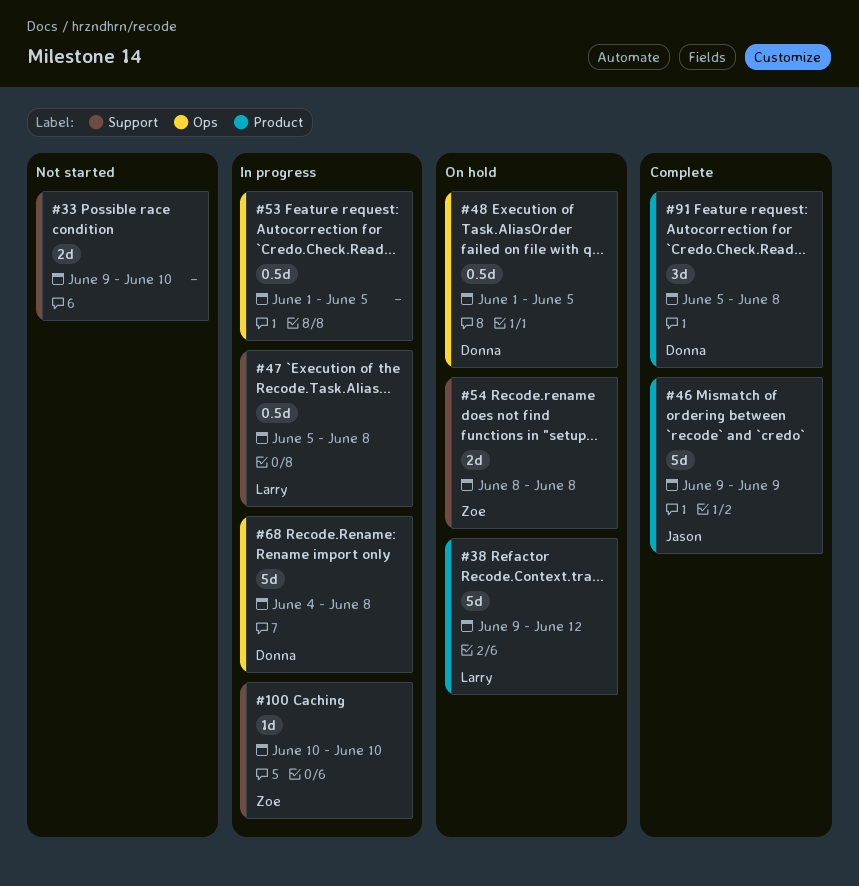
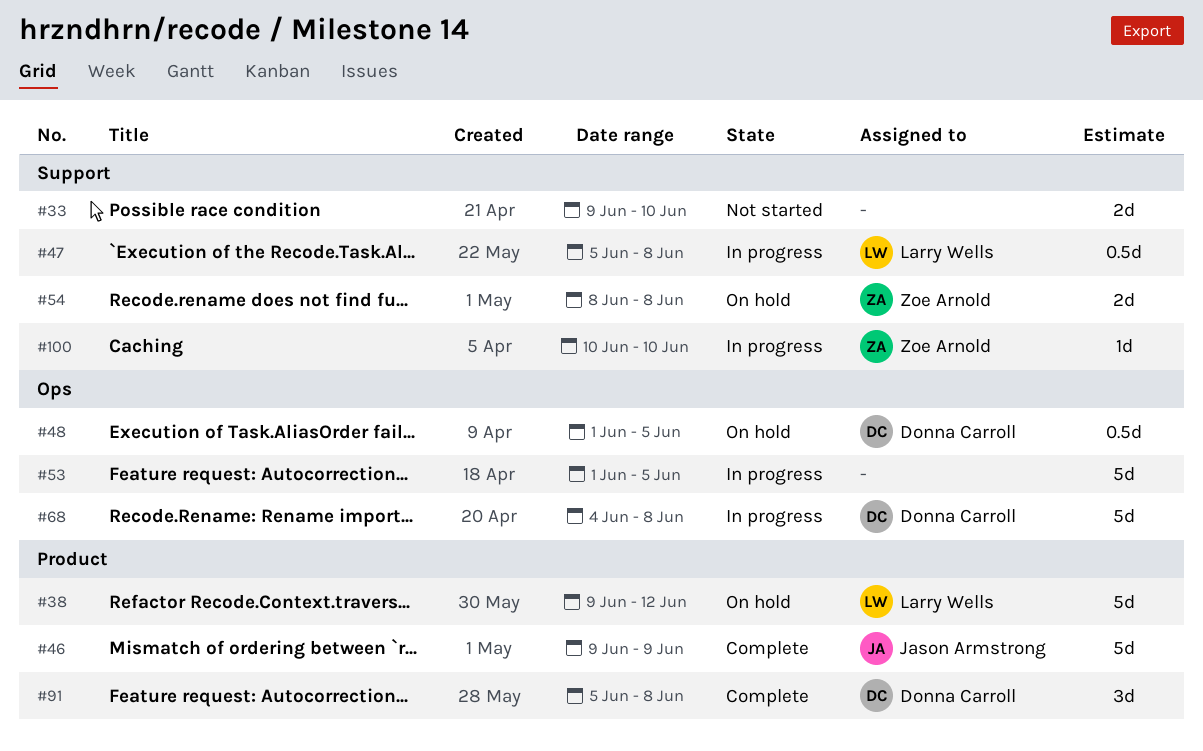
#53, estimate: 0.5d -> 5d

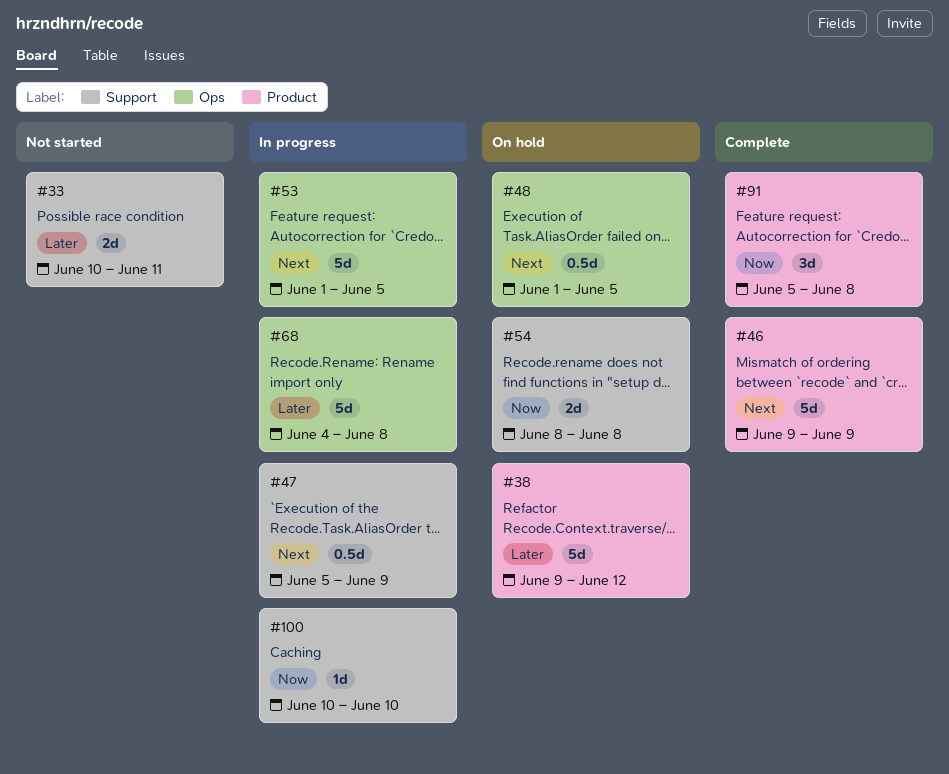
#33, start: Jun 9 -> Jun 10
#33, due: Jun 10 -> Jun 11
#47, due: Jun 8 -> Jun 9

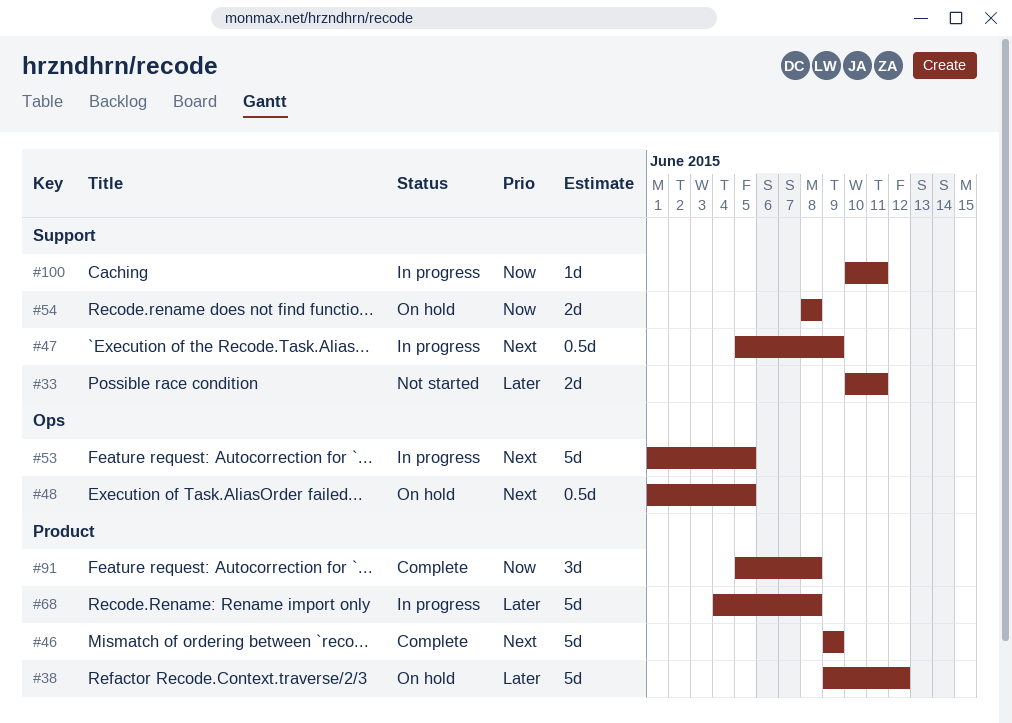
#68, label: Ops -> Product
#100, due: Jun 10 -> Jun 11

